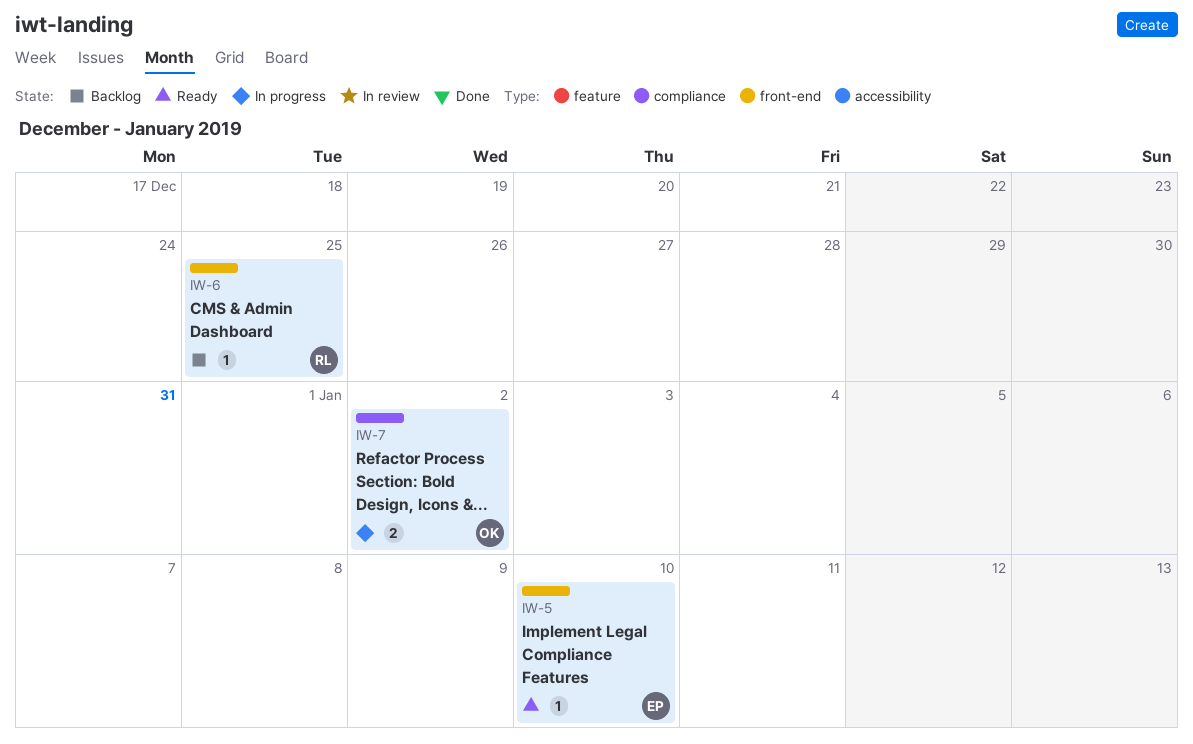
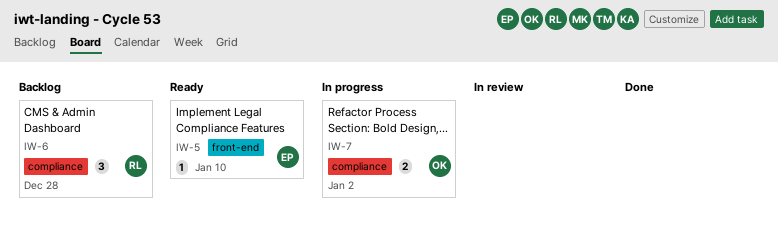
IW-6, label: front-end -> compliance
IW-6, estimate: 1 -> 3
IW-6, due: Dec 25 -> Dec 28

